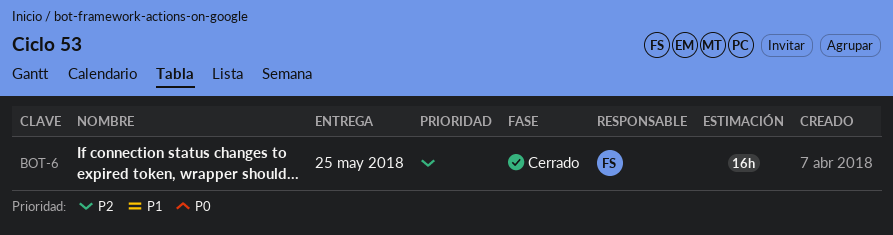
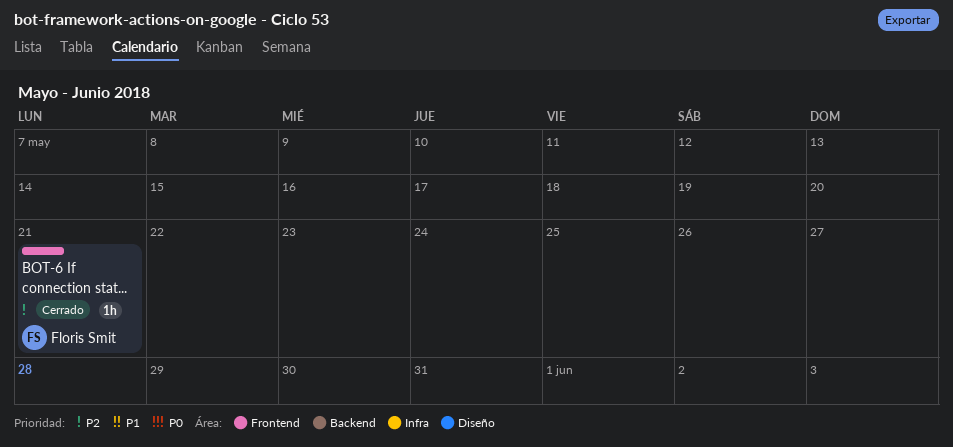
BOT-6, estimate: 16h -> 1h
BOT-6, due: May 25 -> May 21

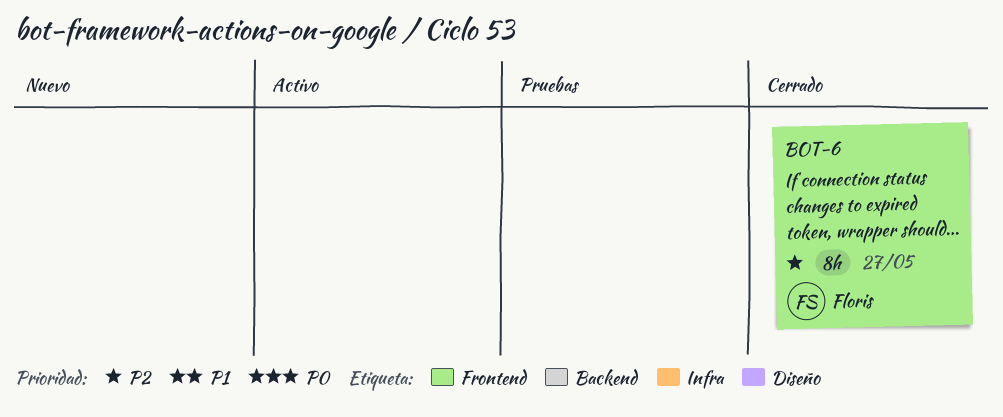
BOT-6, estimate: 1h -> 8h
BOT-6, due: May 21 -> May 27

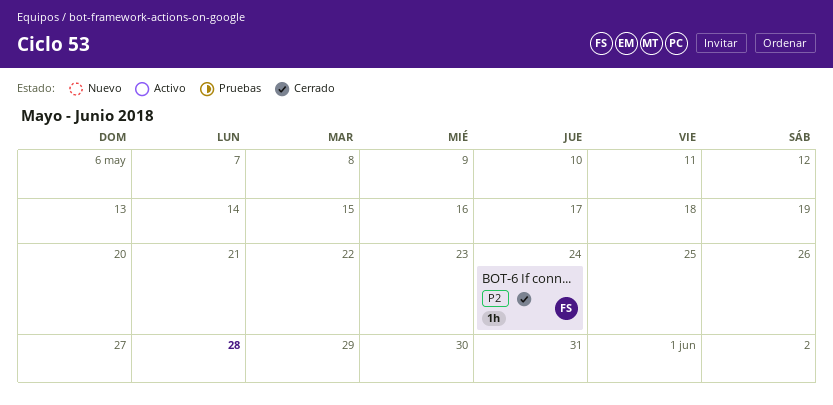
BOT-6, estimate: 8h -> 1h
BOT-6, due: May 27 -> May 24

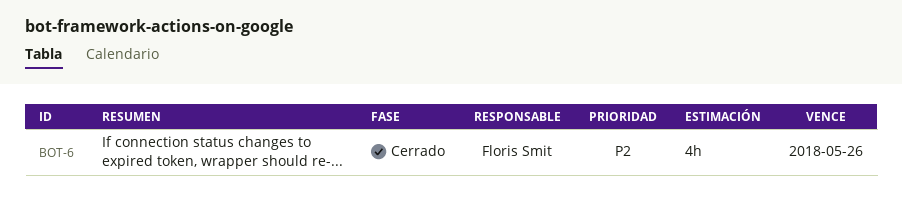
BOT-6, estimate: 1h -> 4h
BOT-6, due: May 24 -> May 26

